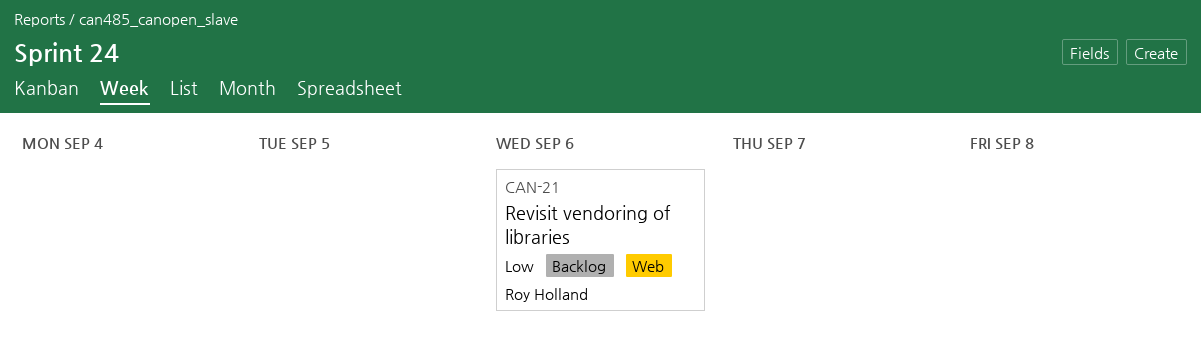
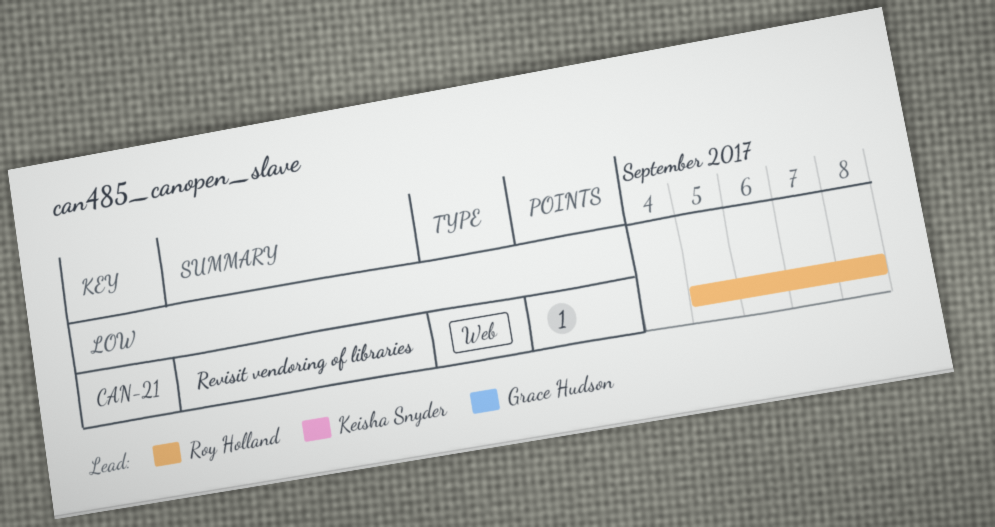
CAN-21, due: Sep 6 -> Sep 8

